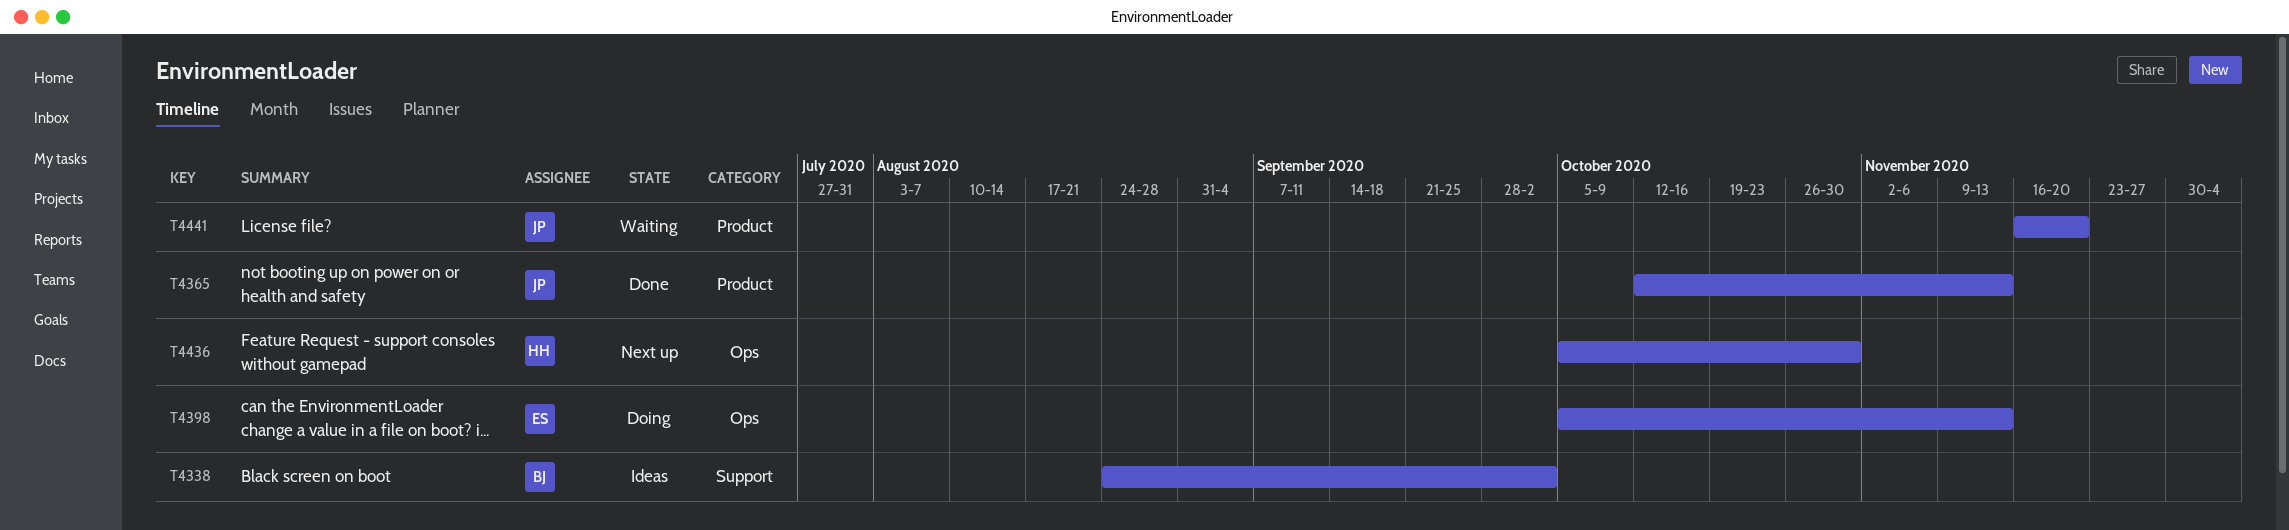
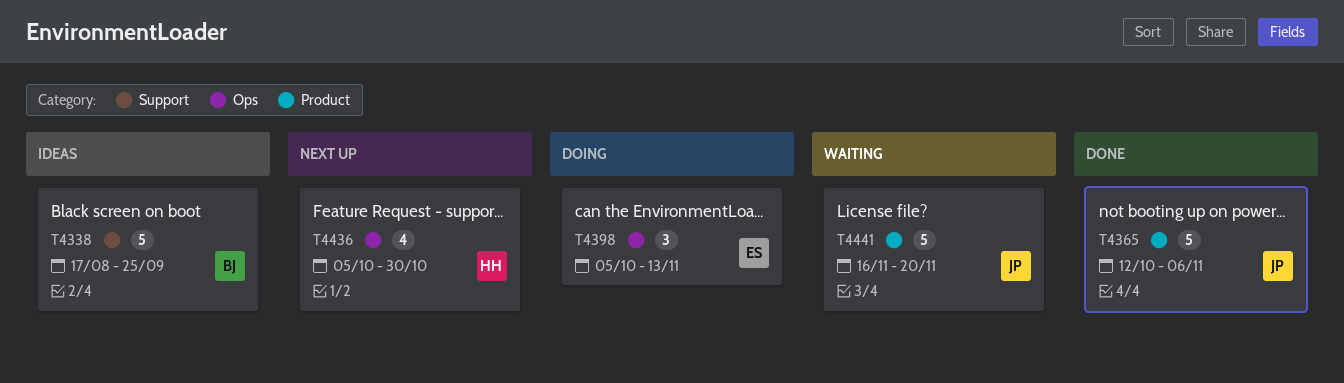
T4338, start: Aug 24 -> Aug 17
T4338, due: Oct 2 -> Sep 25
T4365, due: Nov 13 -> Nov 6

